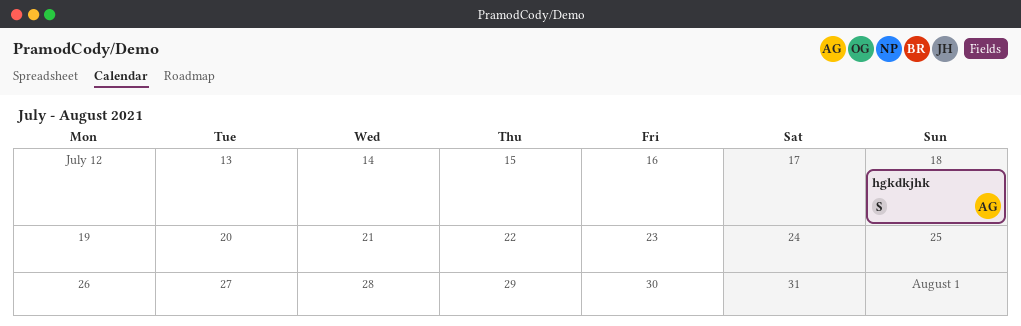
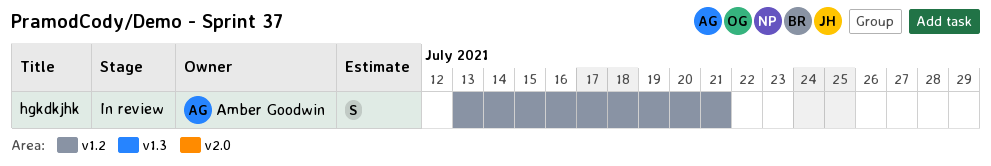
hgkdkjhk, due: Jul 18 -> Jul 21

